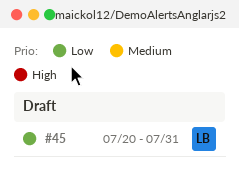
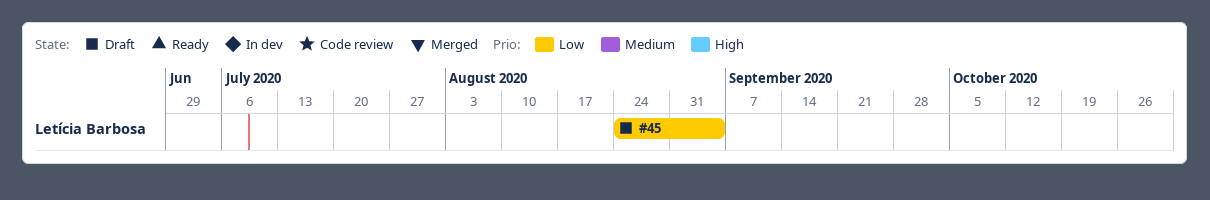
#45, start: Jul 20 -> Aug 24
#45, due: Jul 31 -> Sep 4

